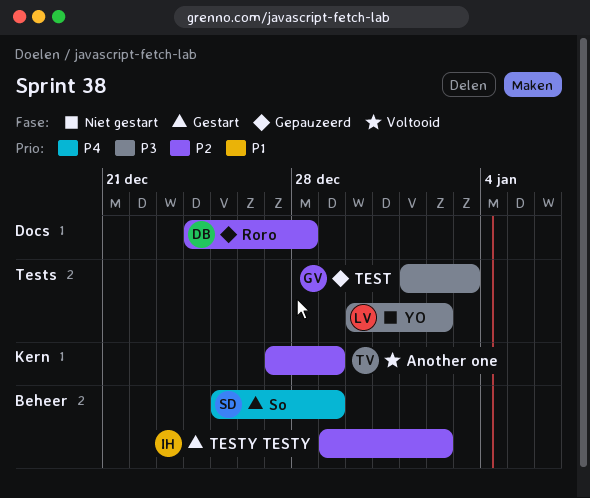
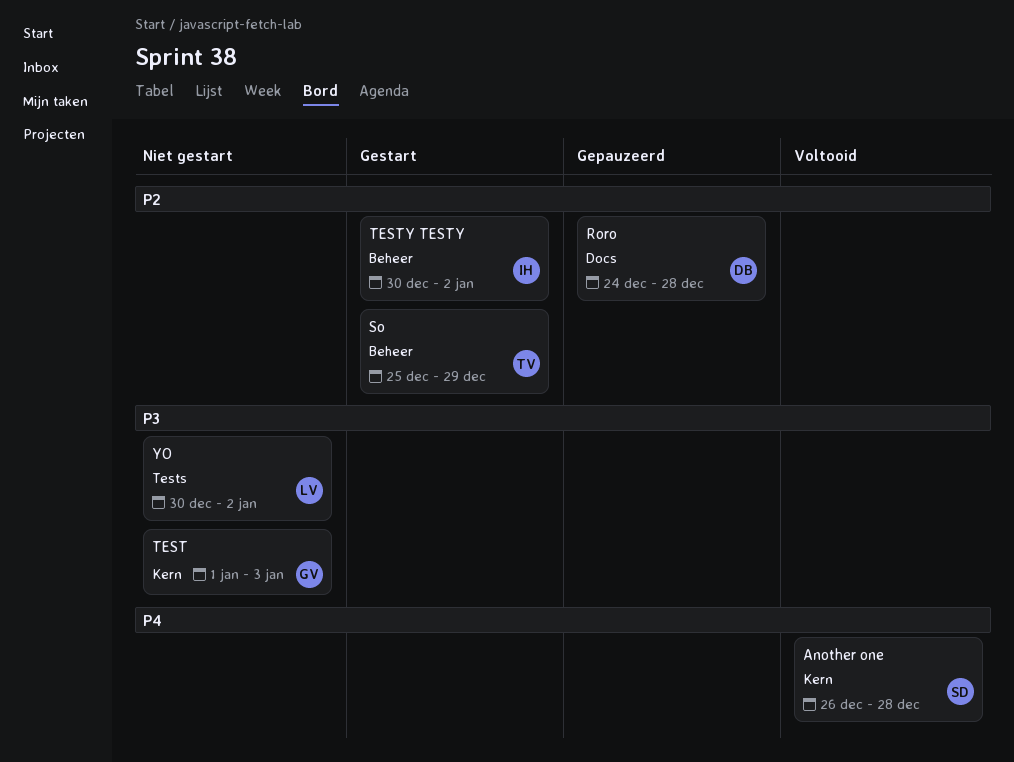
Another one, owner: TV -> SD
Another one, priority: P2 -> P4
Another one, start: Dec 27 -> Dec 26
Another one, due: Dec 29 -> Dec 28
So, owner: SD -> TV
So, priority: P4 -> P2
TEST, status: Gepauzeerd -> Niet gestart
TEST, label: Tests -> Kern
TESTY TESTY, start: Dec 29 -> Dec 30

